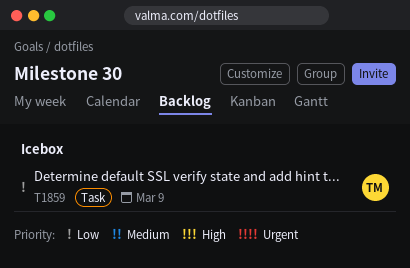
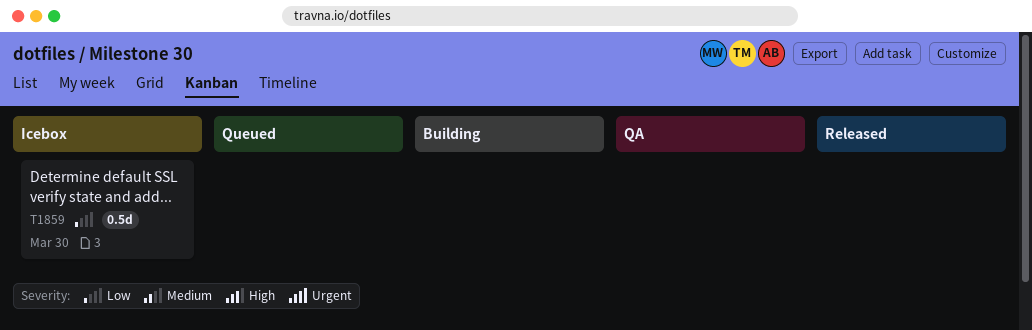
T1859, due: Mar 9 -> Mar 30

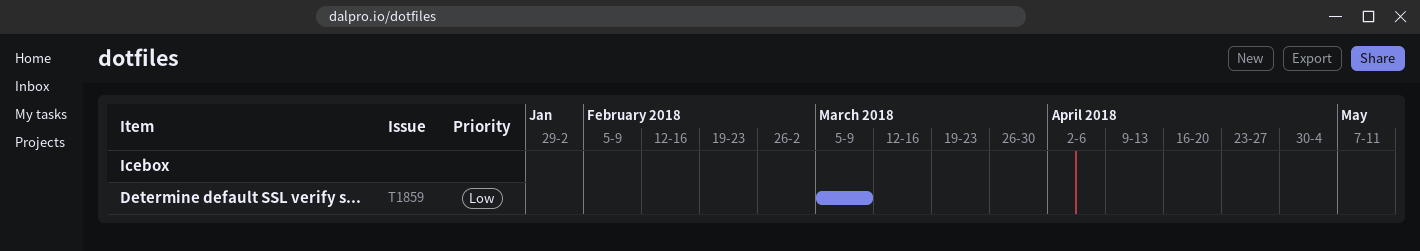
T1859, due: Mar 30 -> Mar 9

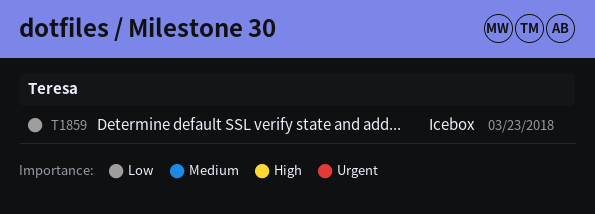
T1859, due: Mar 9 -> Mar 23

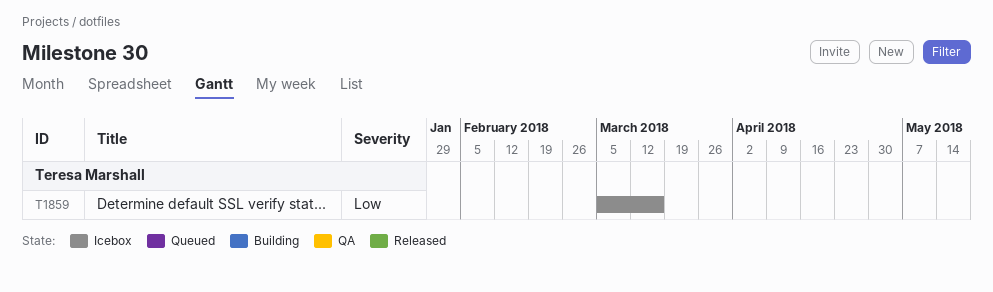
T1859, due: Mar 23 -> Mar 16

